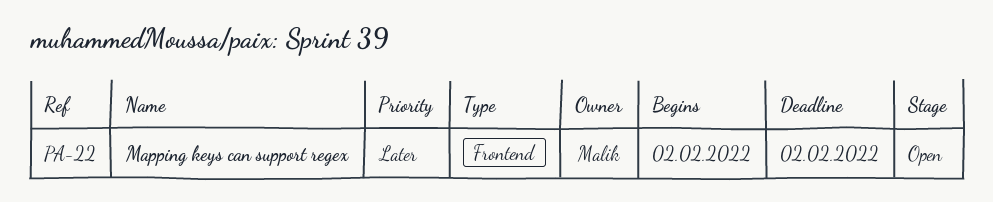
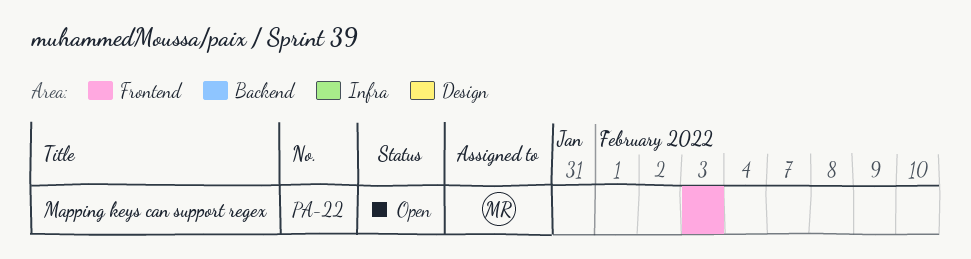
PA-22, start: Feb 2 -> Feb 3
PA-22, due: Feb 2 -> Feb 3

